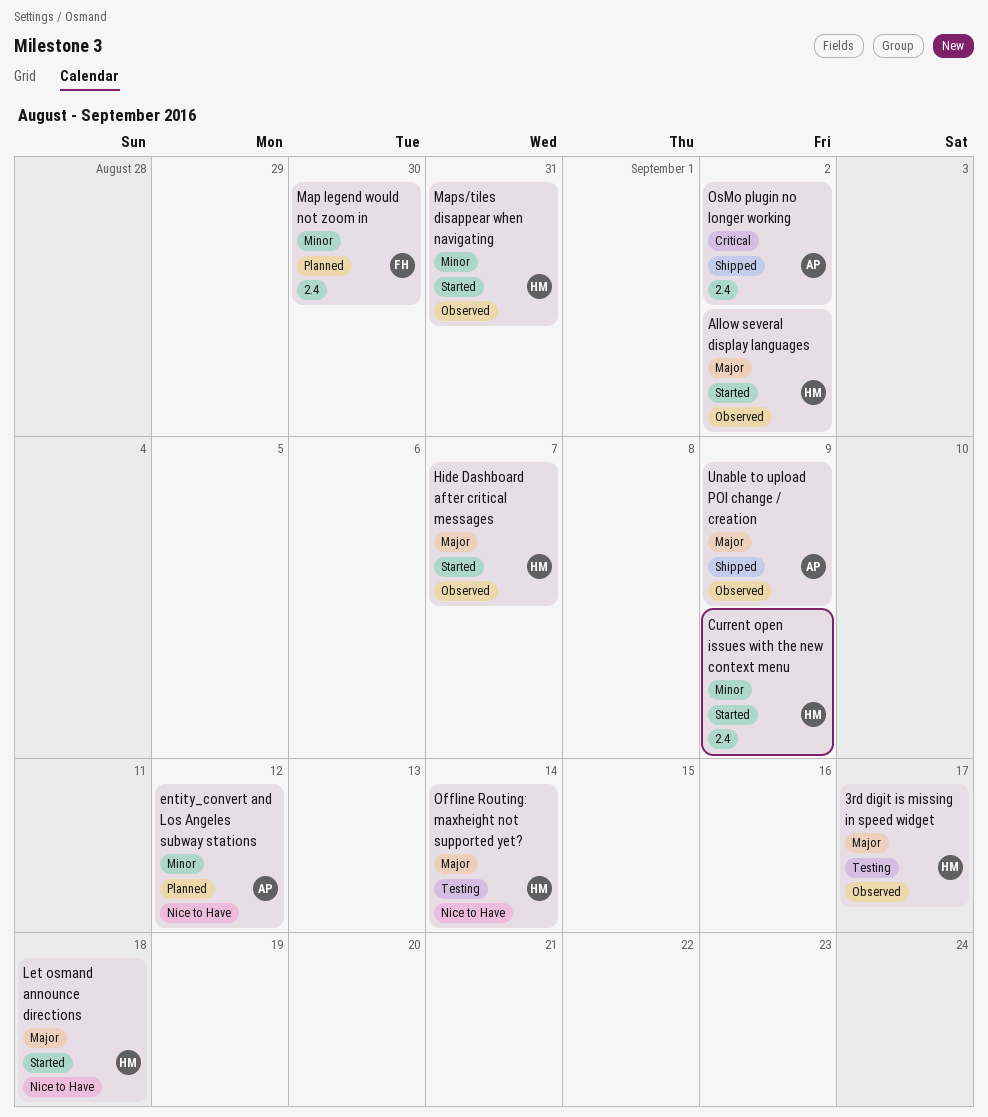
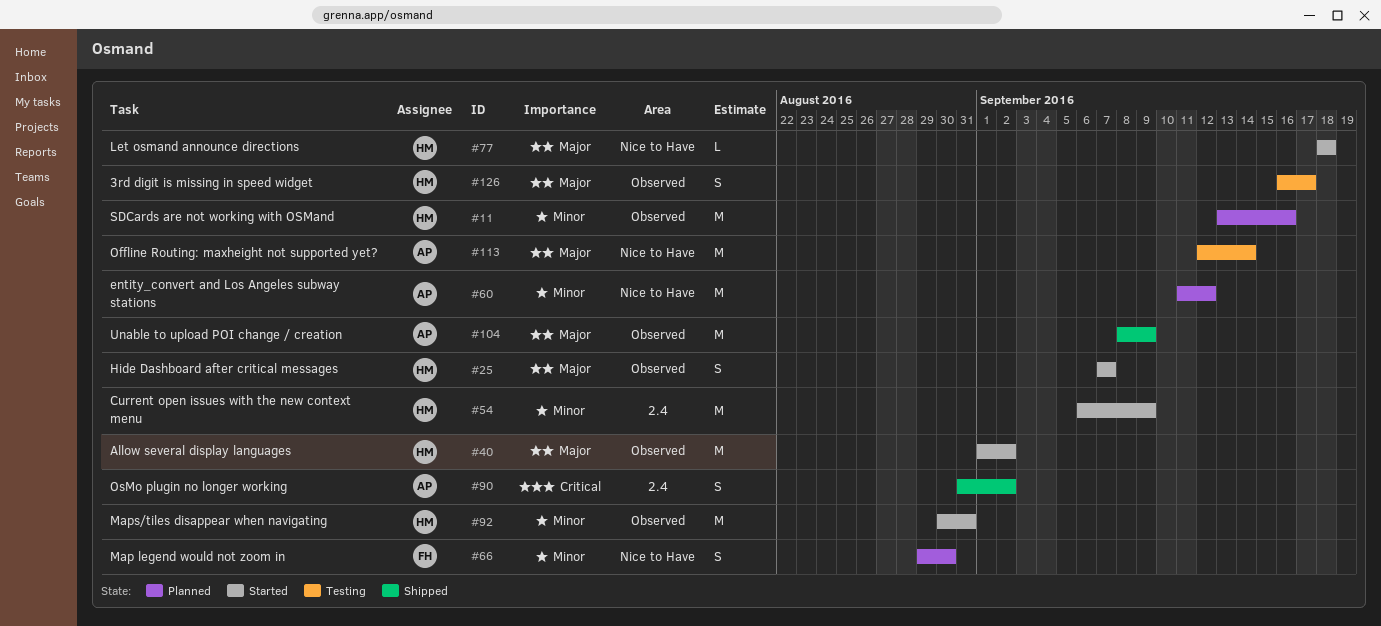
Map legend would not zoom in, label: 2.4 -> Nice to Have
Offline Routing: maxheight not supported yet?, owner: HM -> AP
SDCards are not working with OSMand: none -> present

